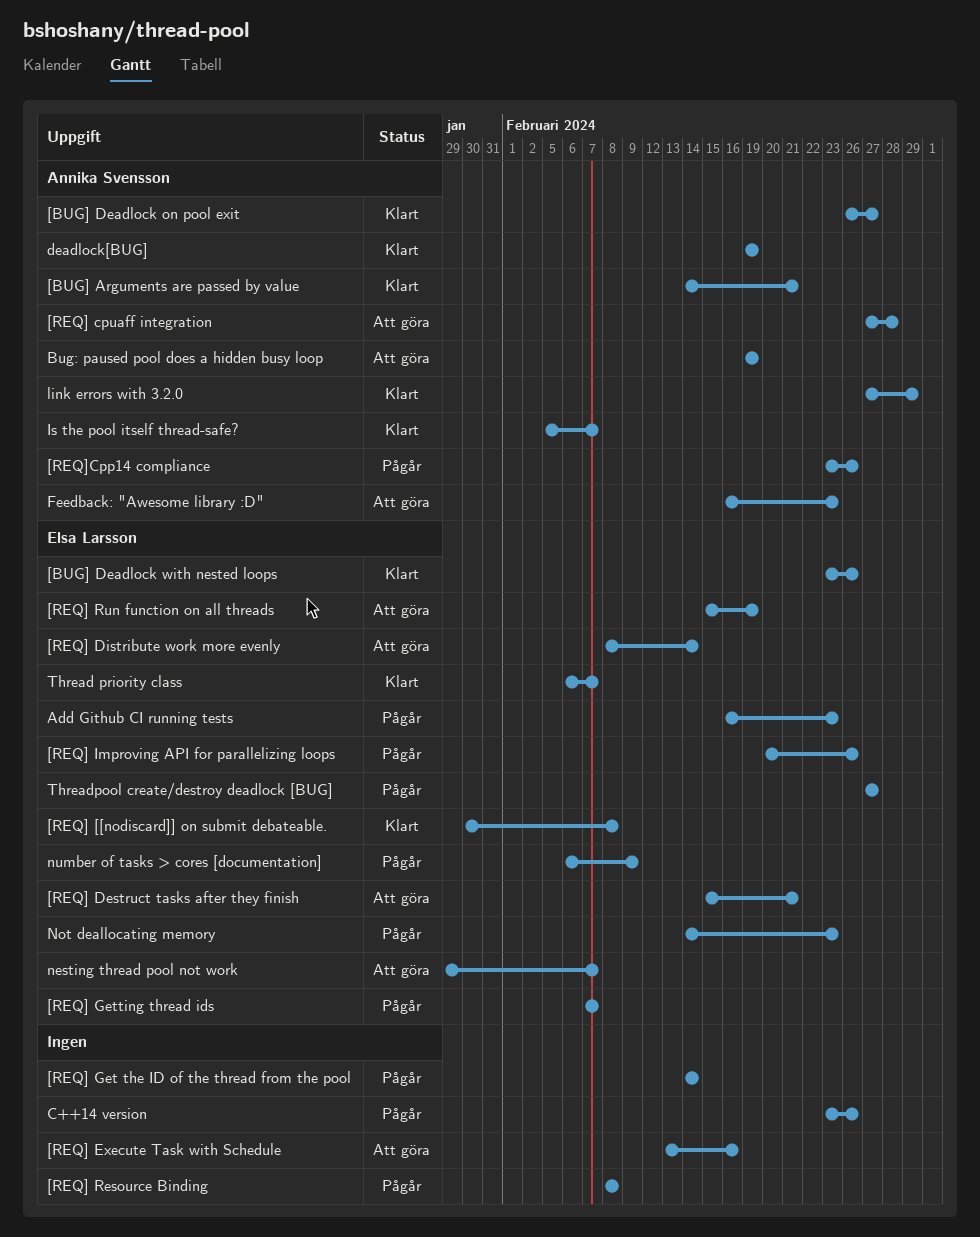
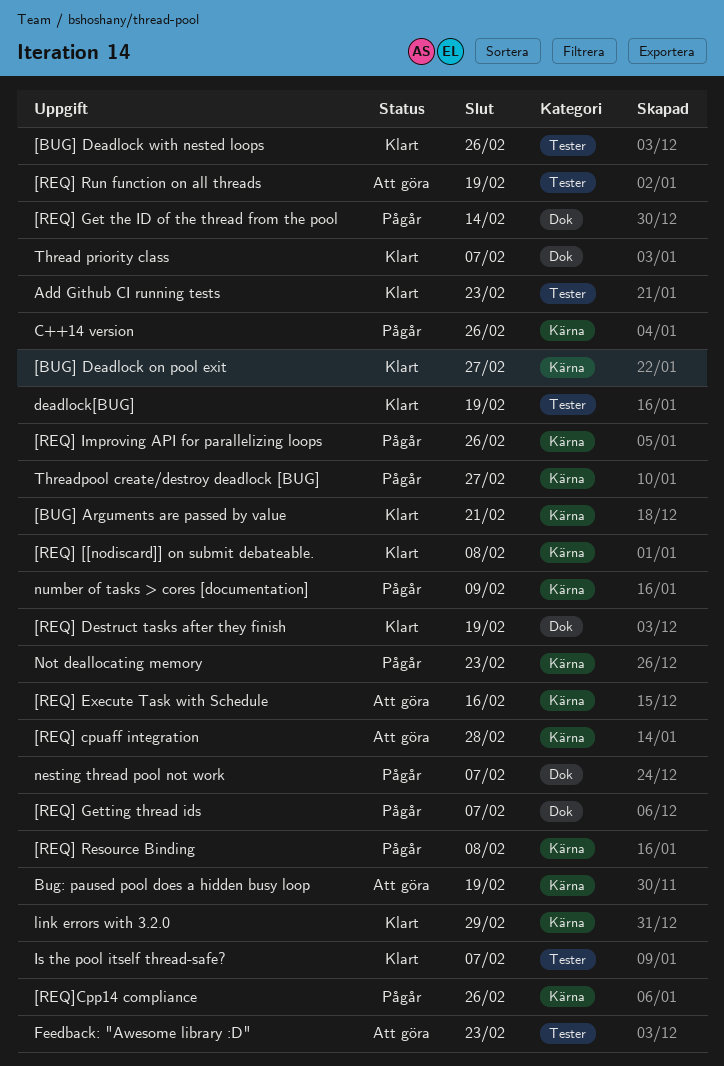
[REQ] Destruct tasks after they finish, status: Att göra -> Klart
[REQ] Destruct tasks after they finish, due: Feb 21 -> Feb 19
[REQ] Distribute work more evenly: present -> none
Add Github CI running tests, status: Pågår -> Klart
nesting thread pool not work, status: Att göra -> Pågår

